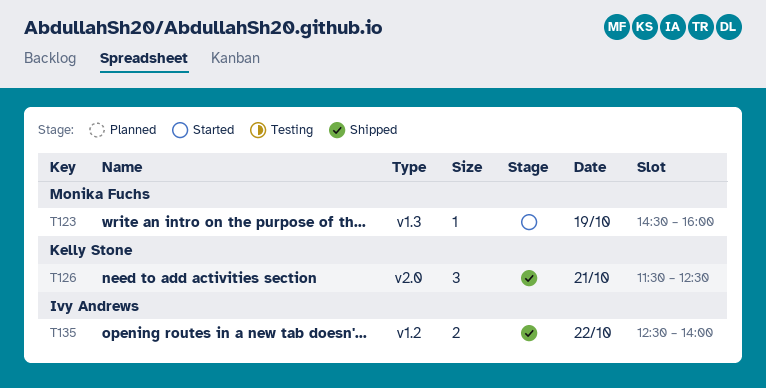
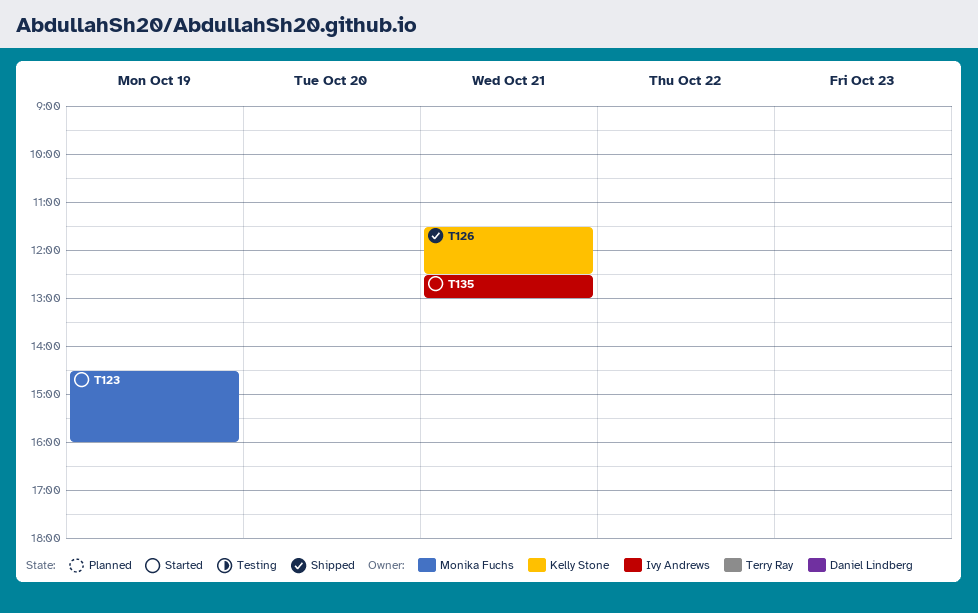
T135, status: Shipped -> Started
T135, day: Oct 22 -> Oct 21
T135, ends: 14:00 -> 13:00

